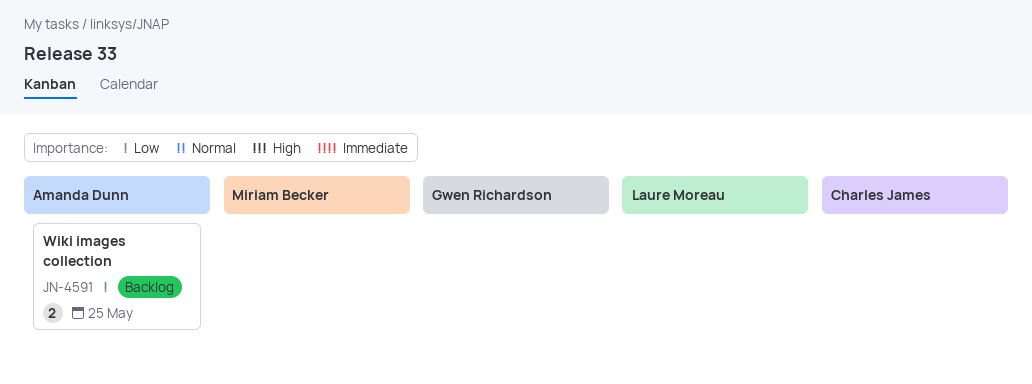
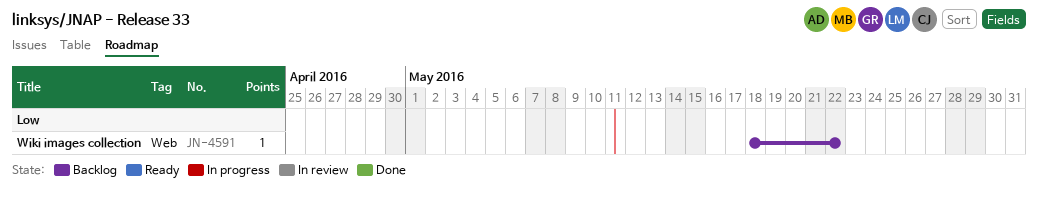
JN-4591, estimate: 2 -> 1
JN-4591, due: May 25 -> May 22

